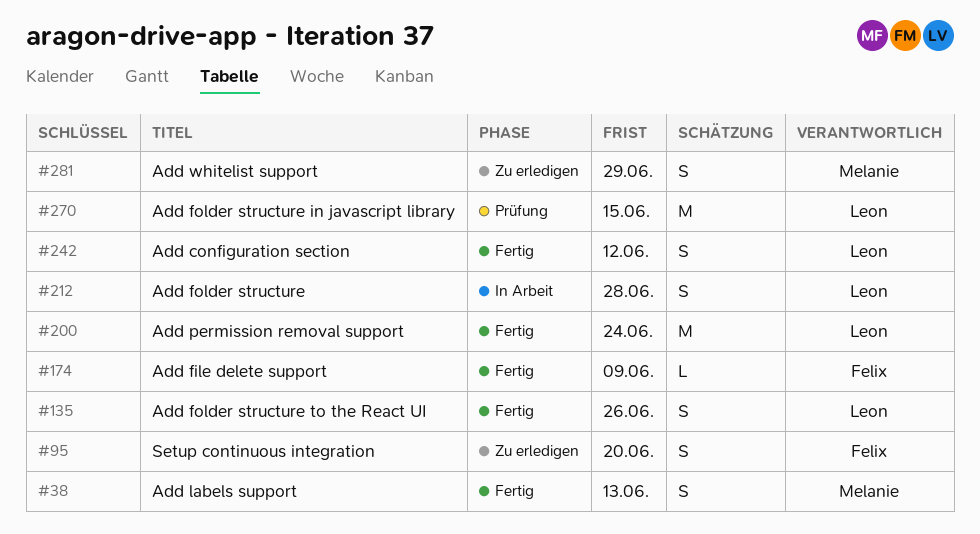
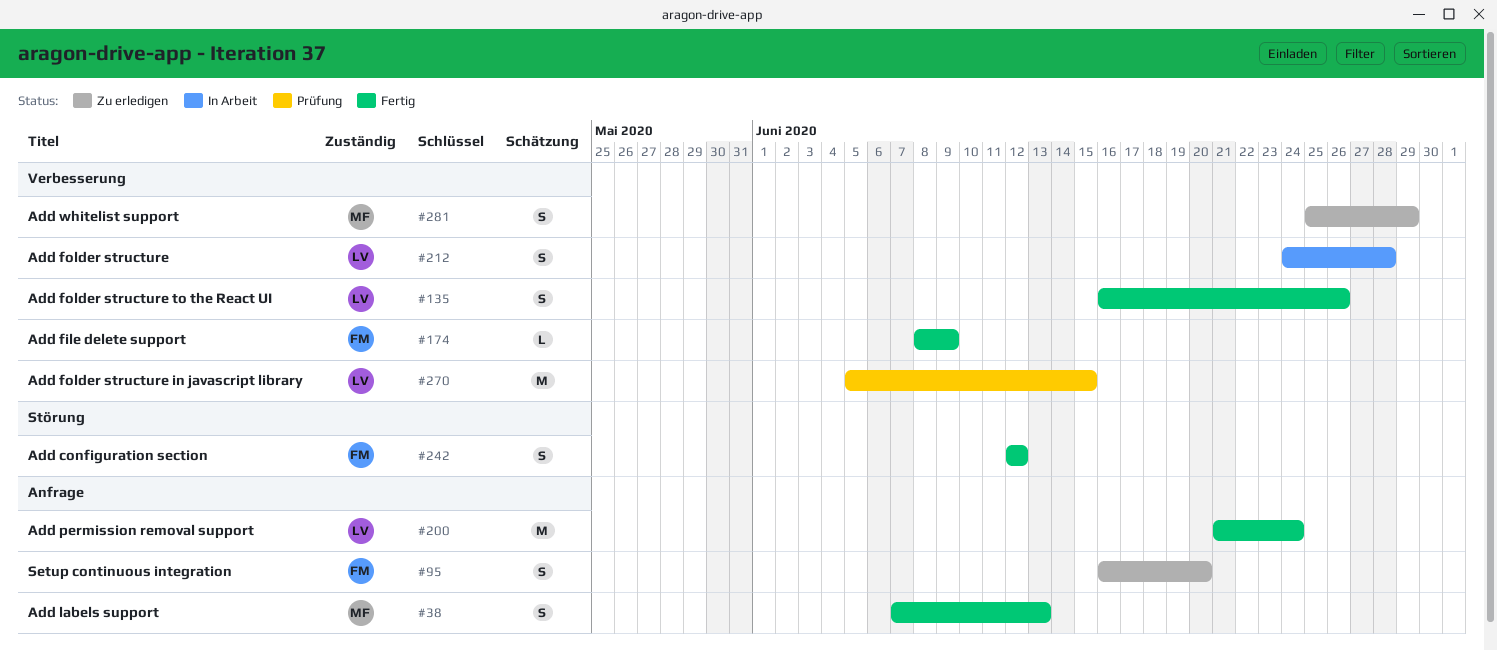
#242, owner: Leon -> Felix

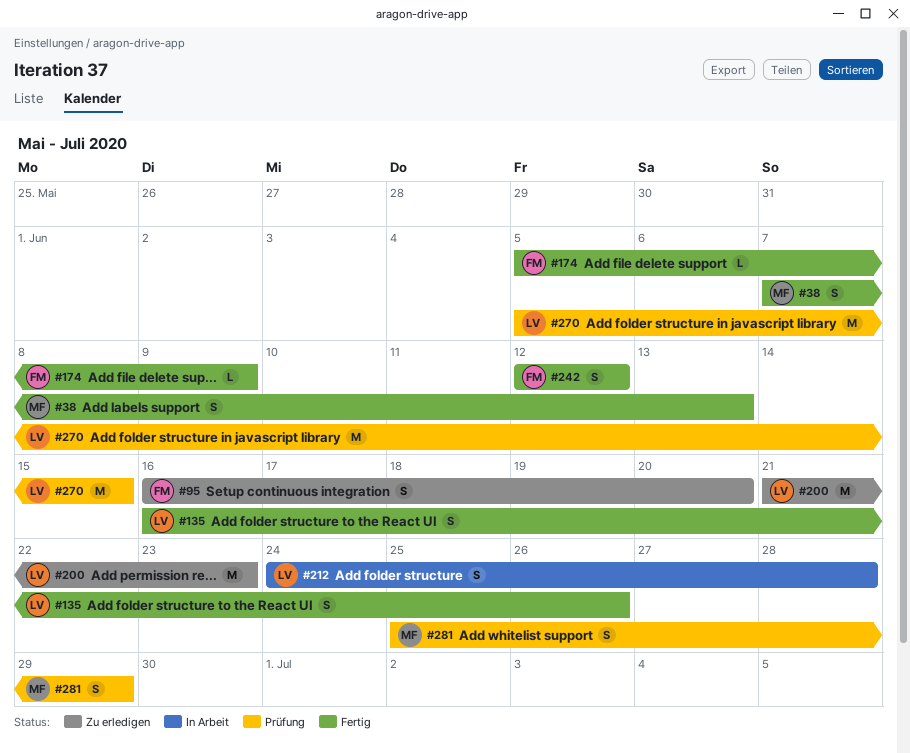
#174, start: Jun 8 -> Jun 5
#200, status: Fertig -> Zu erledigen
#200, due: Jun 24 -> Jun 23
#281, status: Zu erledigen -> Prüfung

